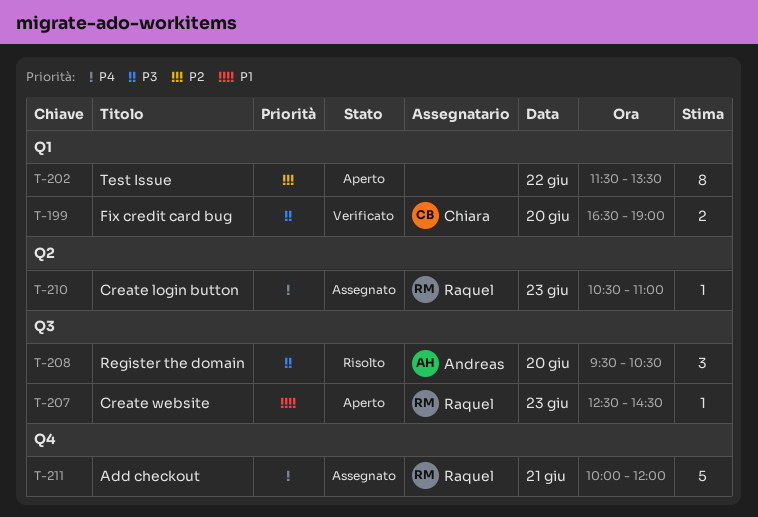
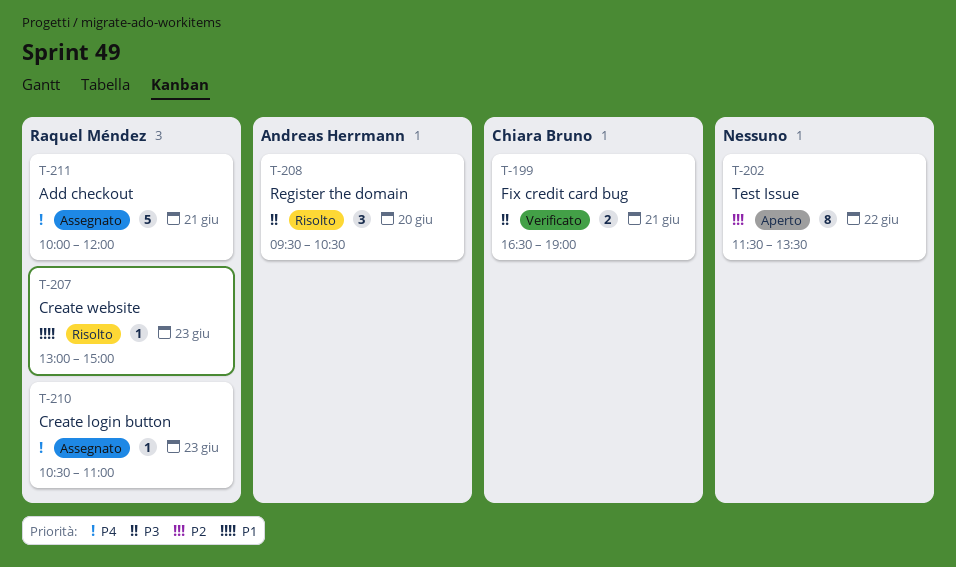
T-199, day: Jun 20 -> Jun 21
T-207, status: Aperto -> Risolto
T-207, begins: 12:30 -> 13:00
T-207, ends: 14:30 -> 15:00

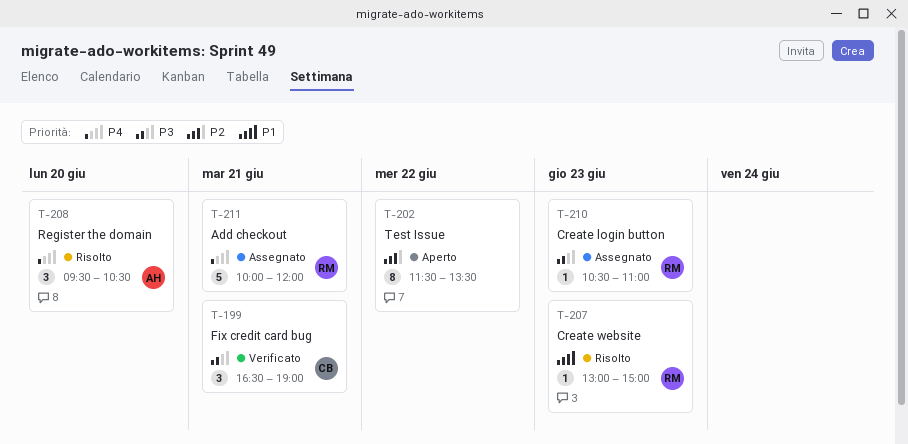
T-199, estimate: 2 -> 3
T-208, priority: P3 -> P4
T-210, priority: P4 -> P3

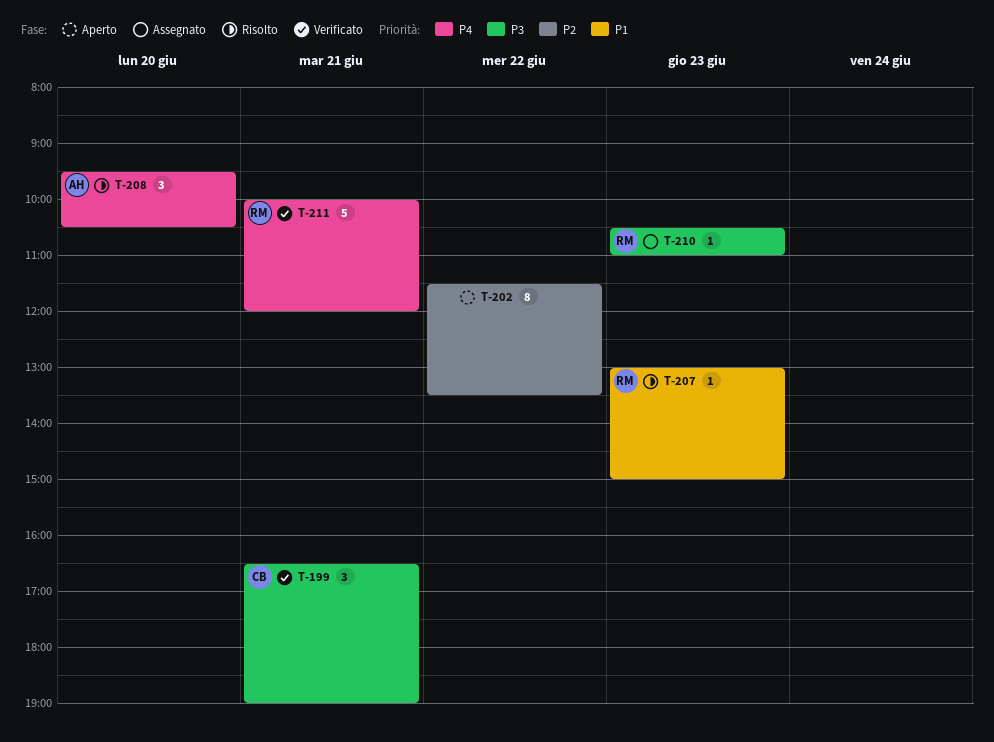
T-211, status: Assegnato -> Verificato

